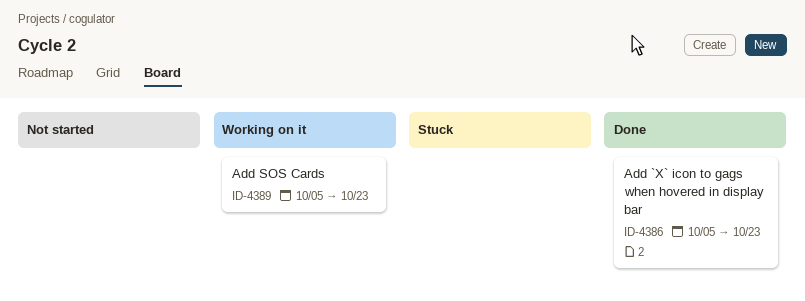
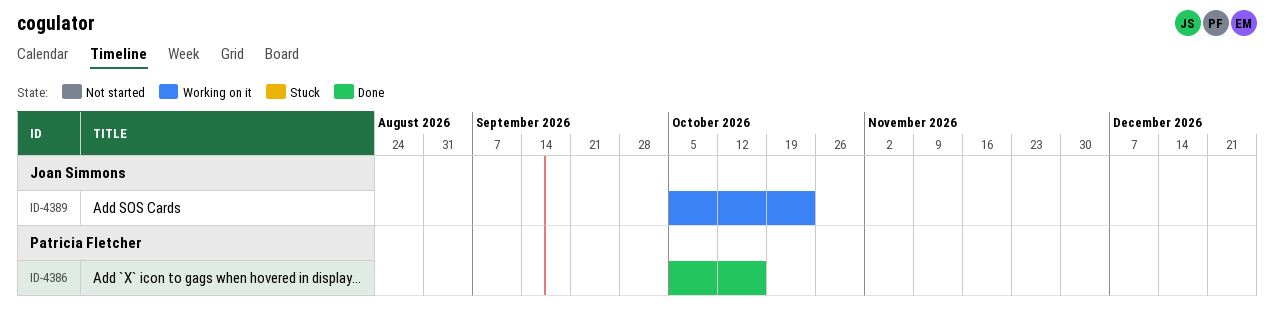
ID-4386, due: Oct 23 -> Oct 16

